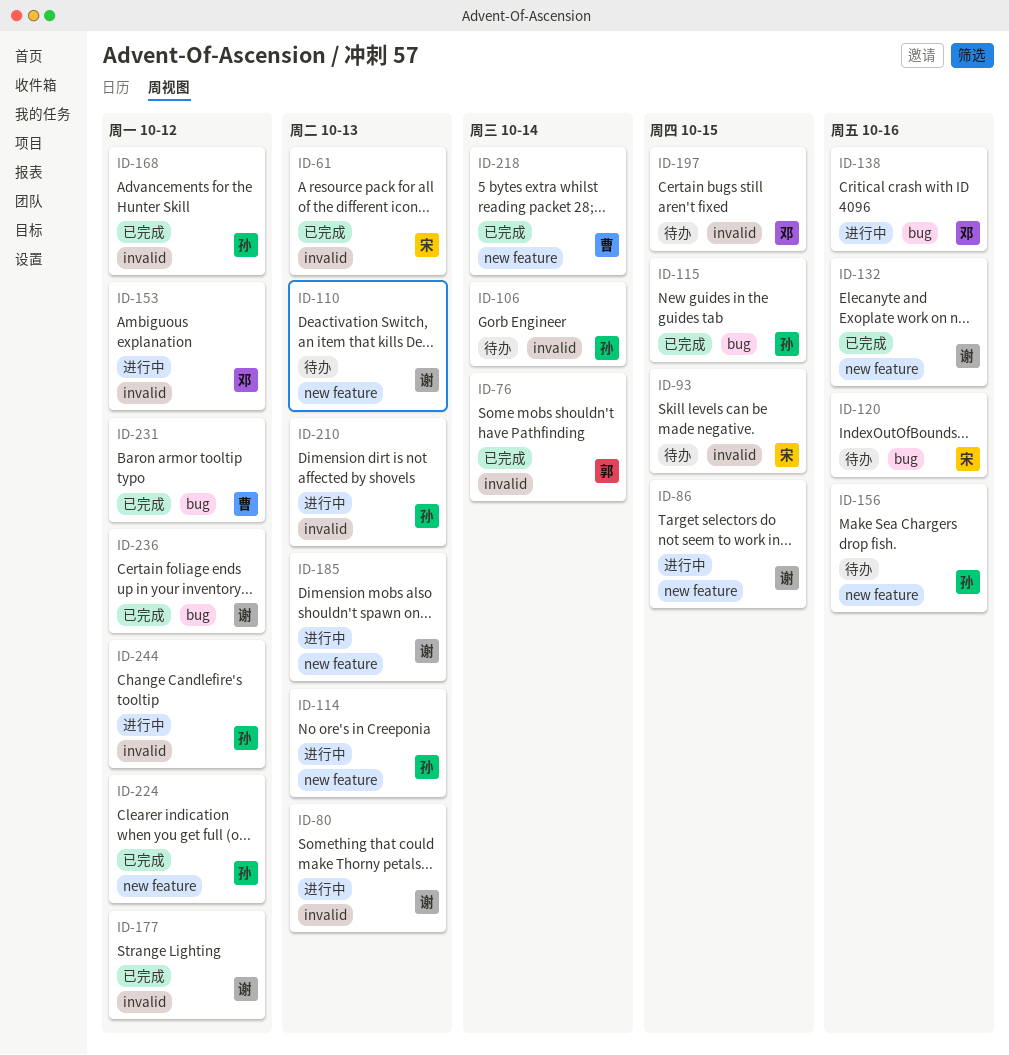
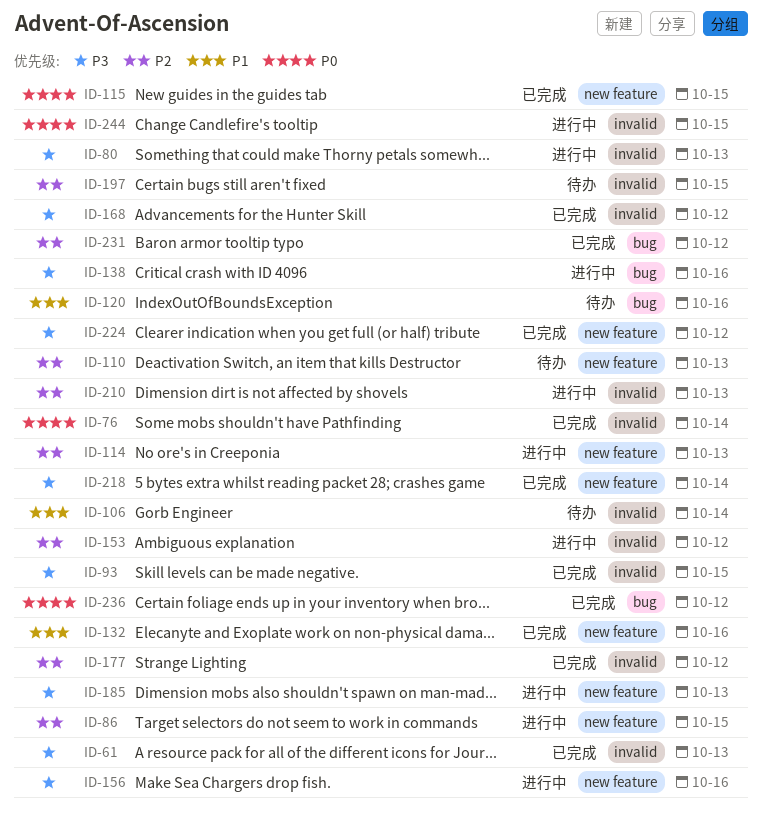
ID-93, status: 待办 -> 已完成
ID-115, label: bug -> new feature
ID-156, status: 待办 -> 进行中
ID-244, due: Oct 12 -> Oct 15

